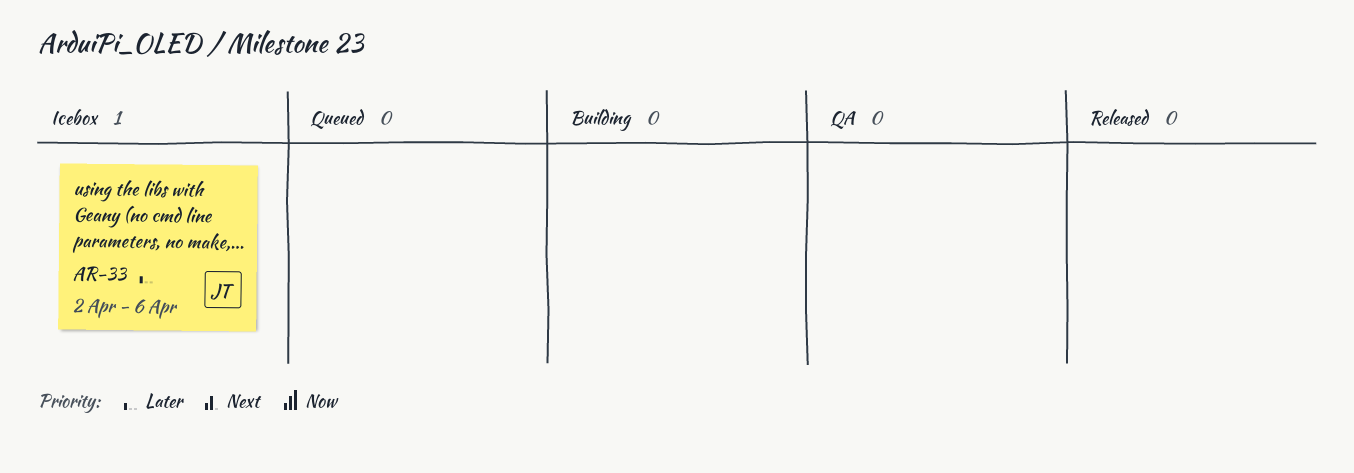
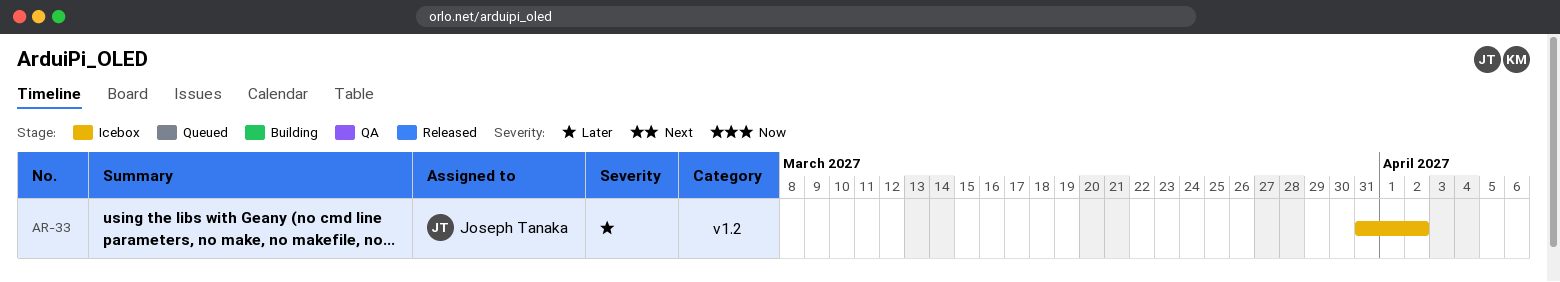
AR-33, start: Apr 2 -> Mar 31
AR-33, due: Apr 6 -> Apr 2

